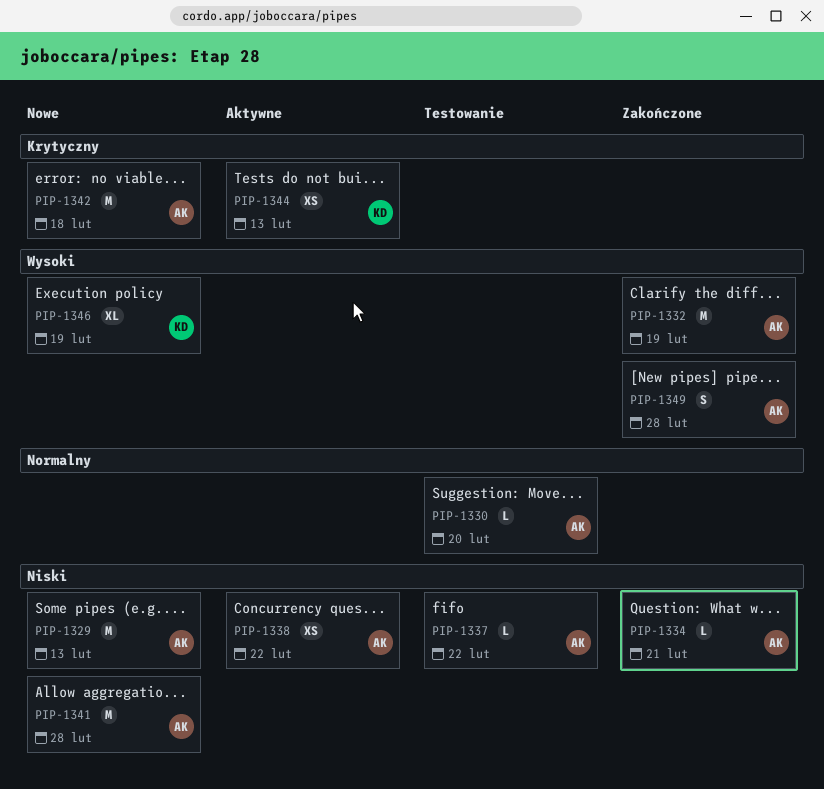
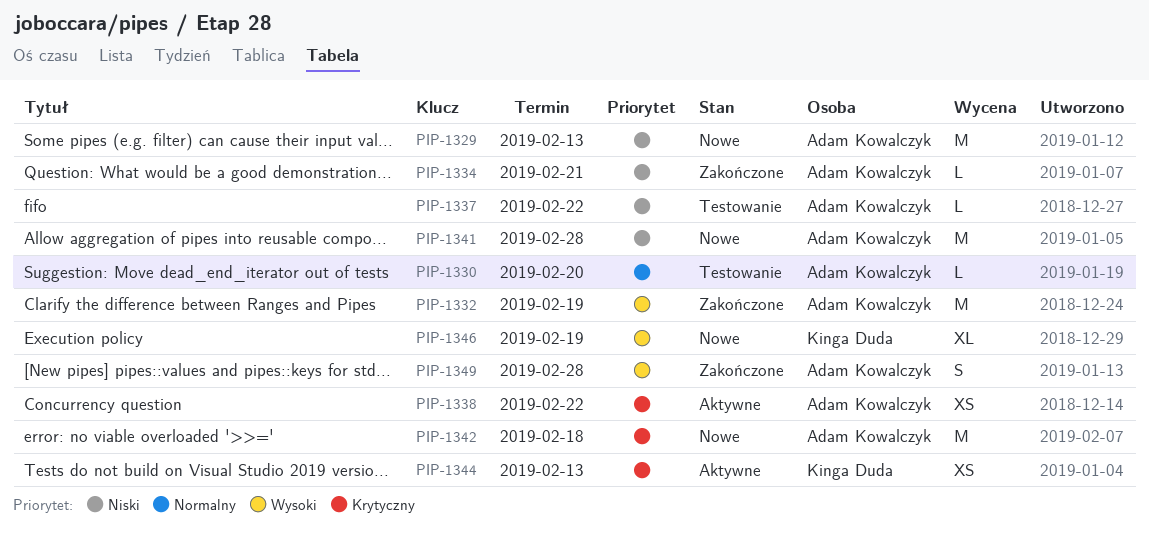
PIP-1338, priority: Niski -> Krytyczny

